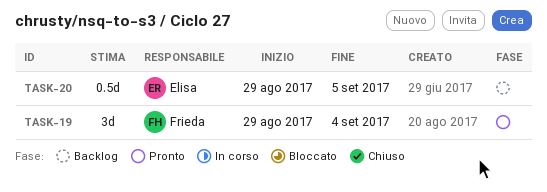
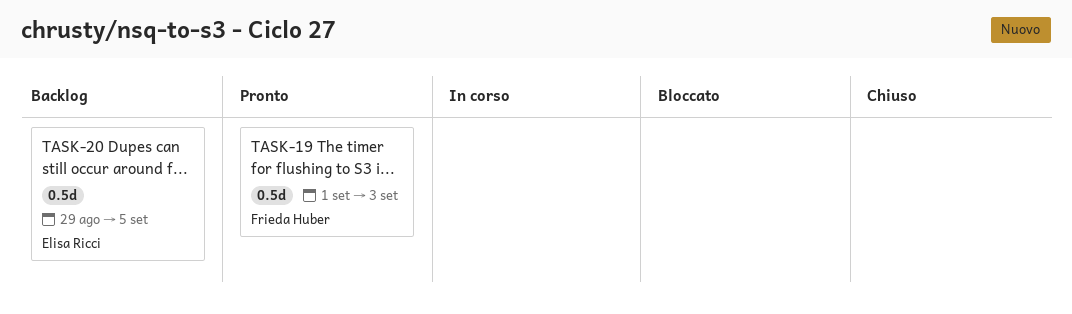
TASK-19, estimate: 3d -> 0.5d
TASK-19, start: Aug 29 -> Sep 1
TASK-19, due: Sep 4 -> Sep 3

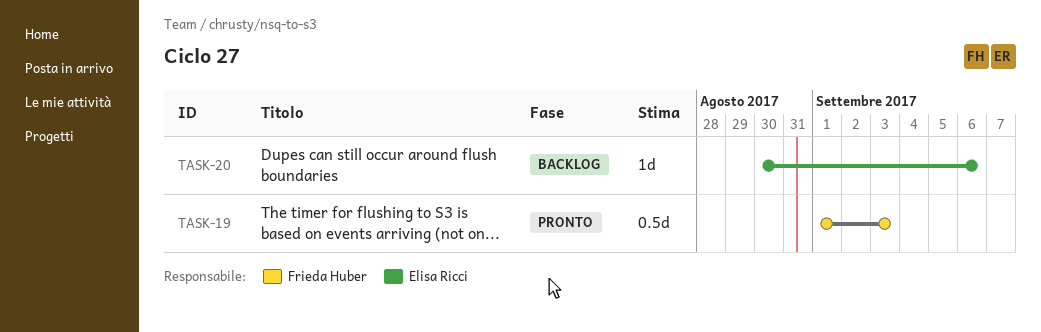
TASK-20, estimate: 0.5d -> 1d
TASK-20, start: Aug 29 -> Aug 30
TASK-20, due: Sep 5 -> Sep 6

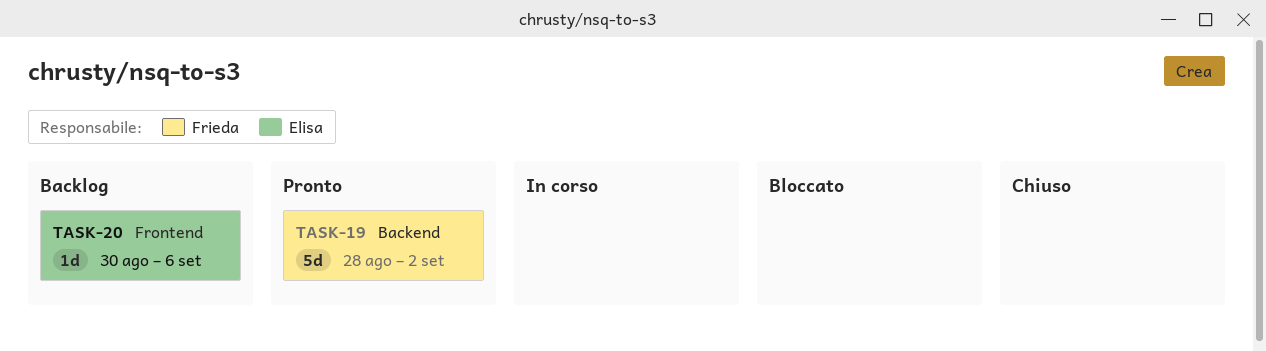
TASK-19, estimate: 0.5d -> 5d
TASK-19, start: Sep 1 -> Aug 28
TASK-19, due: Sep 3 -> Sep 2

